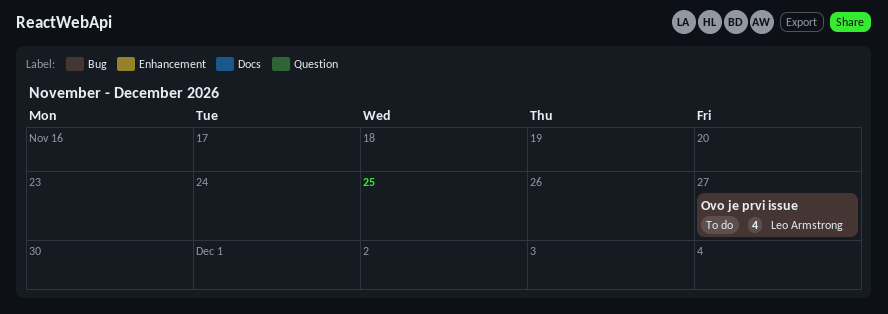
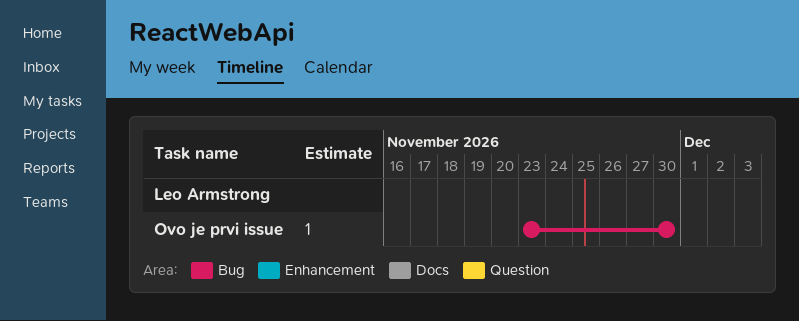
Ovo je prvi issue, estimate: 4 -> 1
Ovo je prvi issue, due: Nov 27 -> Nov 30

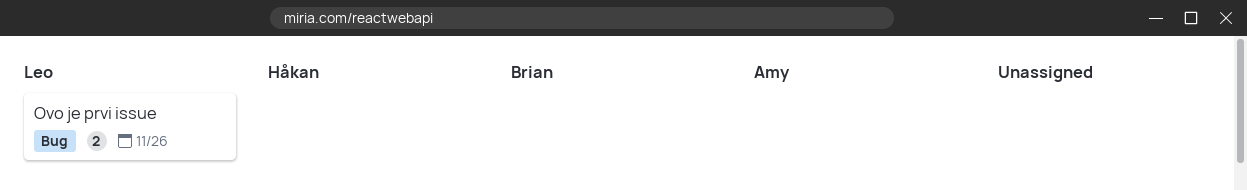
Ovo je prvi issue, estimate: 1 -> 2
Ovo je prvi issue, due: Nov 30 -> Nov 26

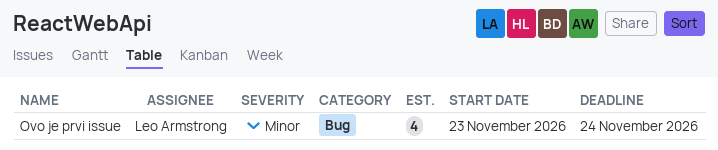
Ovo je prvi issue, estimate: 2 -> 4
Ovo je prvi issue, due: Nov 26 -> Nov 24

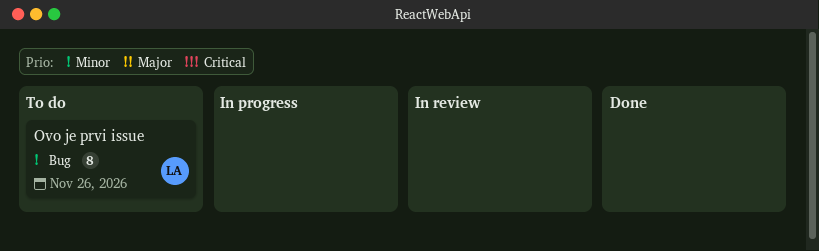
Ovo je prvi issue, estimate: 4 -> 8
Ovo je prvi issue, due: Nov 24 -> Nov 26

